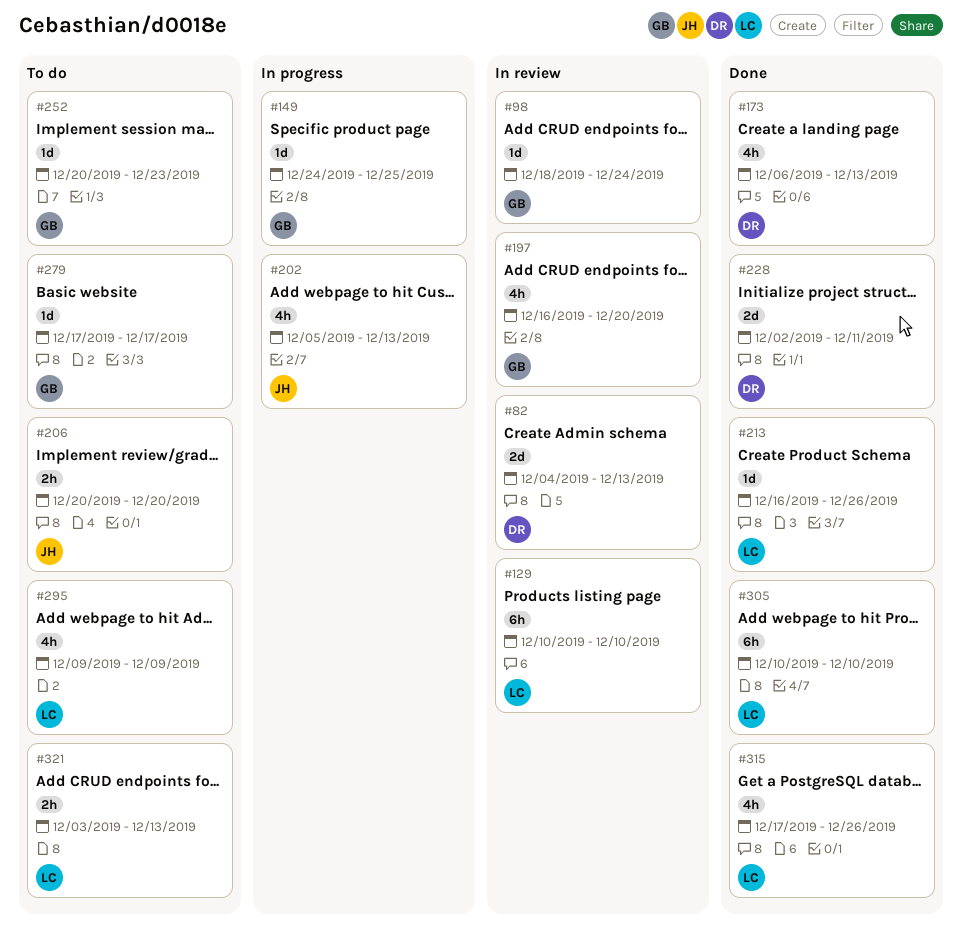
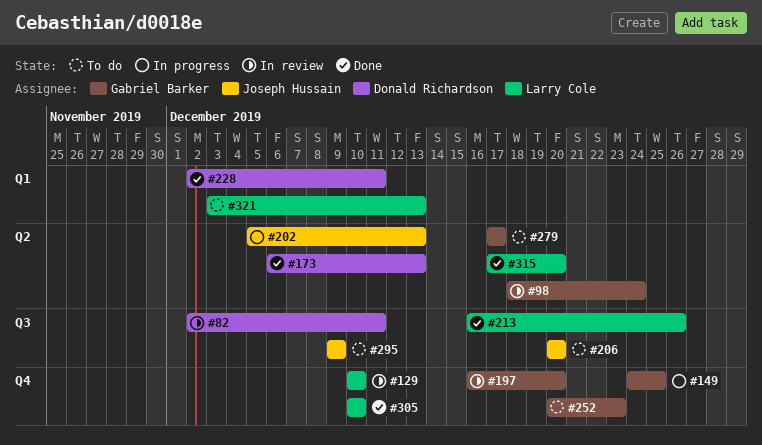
#82, start: Dec 4 -> Dec 2
#82, due: Dec 13 -> Dec 11
#295, owner: Larry Cole -> Joseph Hussain
#315, due: Dec 26 -> Dec 20

